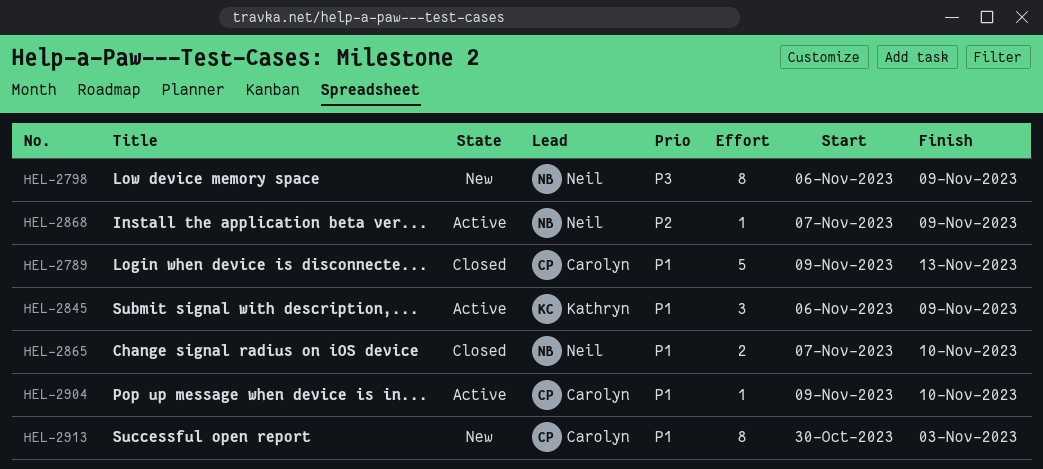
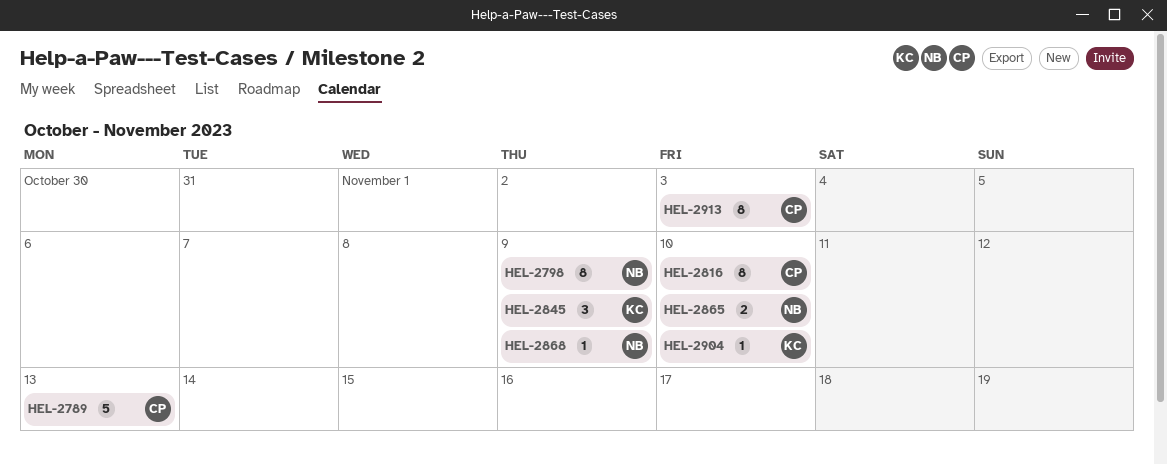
HEL-2816: none -> present
HEL-2904, owner: Carolyn -> Kathryn

